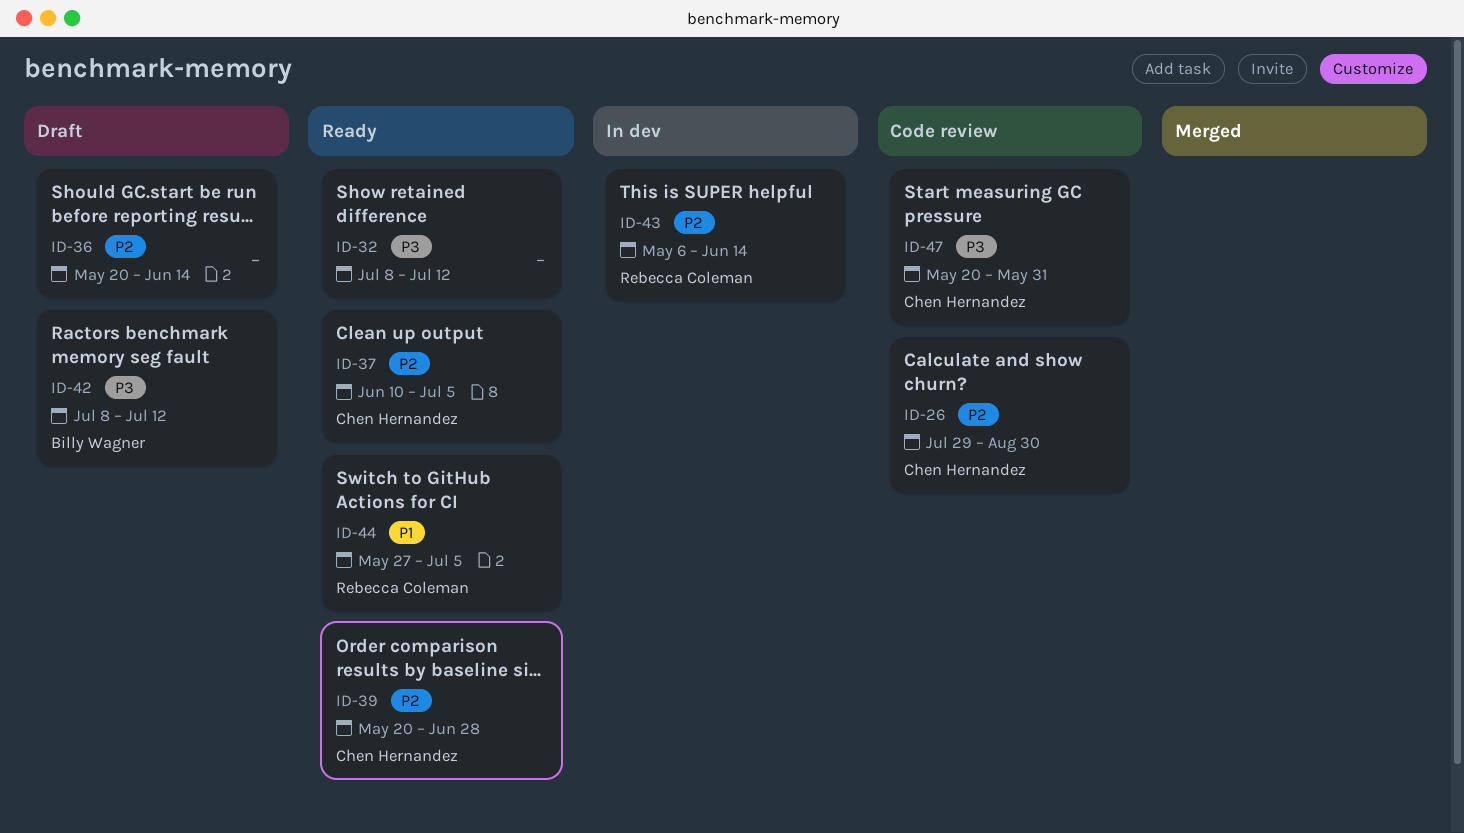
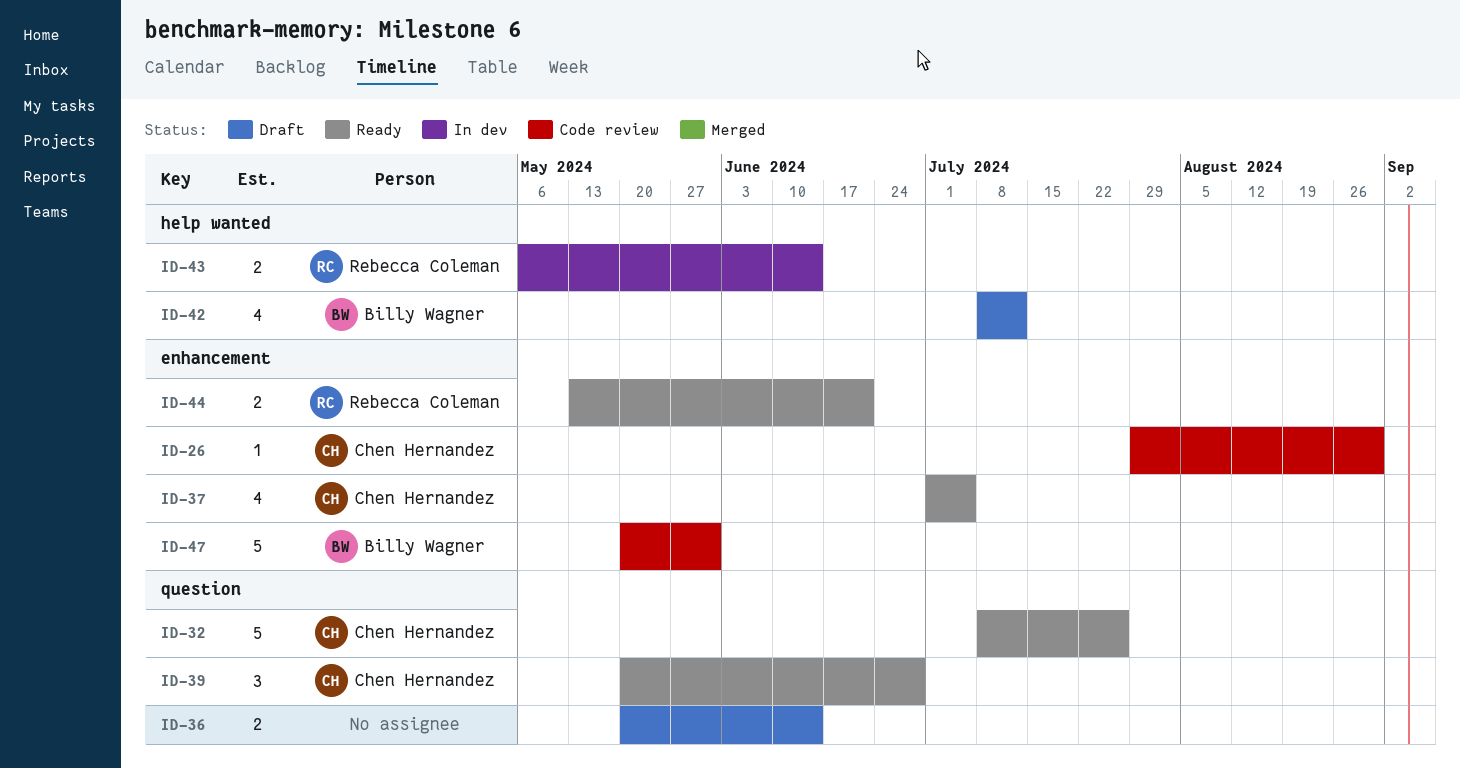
ID-32, owner: none -> Chen Hernandez
ID-32, due: Jul 12 -> Jul 26
ID-37, start: Jun 10 -> Jul 1
ID-44, start: May 27 -> May 13
ID-44, due: Jul 5 -> Jun 21
ID-47, owner: Chen Hernandez -> Billy Wagner

